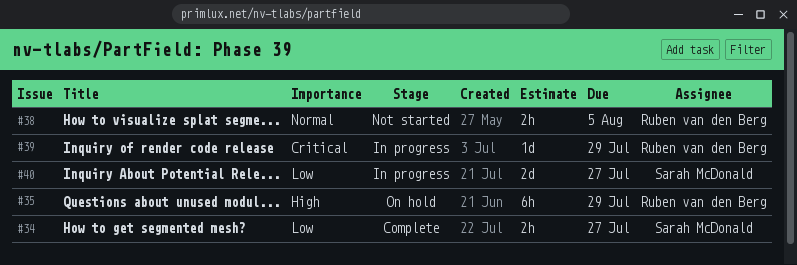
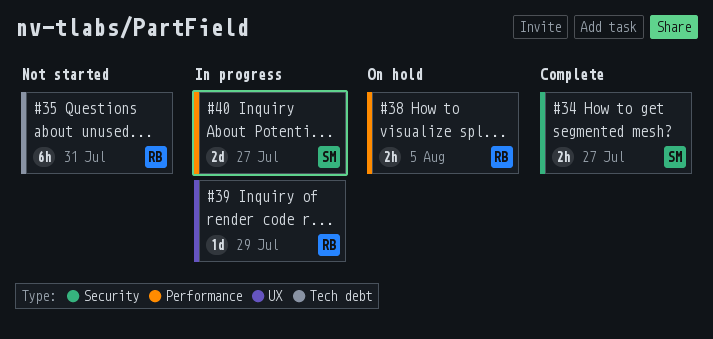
#35, status: On hold -> Not started
#35, due: Jul 29 -> Jul 31
#38, status: Not started -> On hold

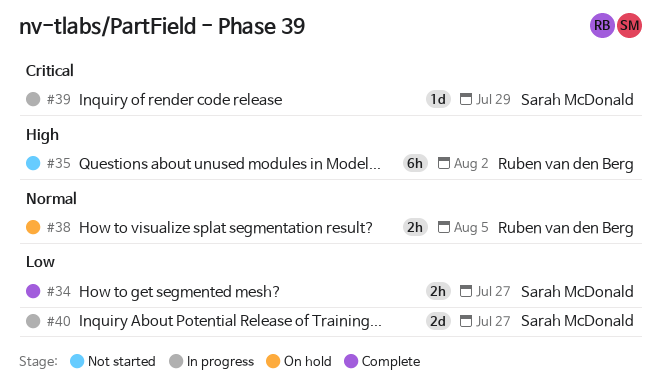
#35, due: Jul 31 -> Aug 2
#39, owner: Ruben van den Berg -> Sarah McDonald

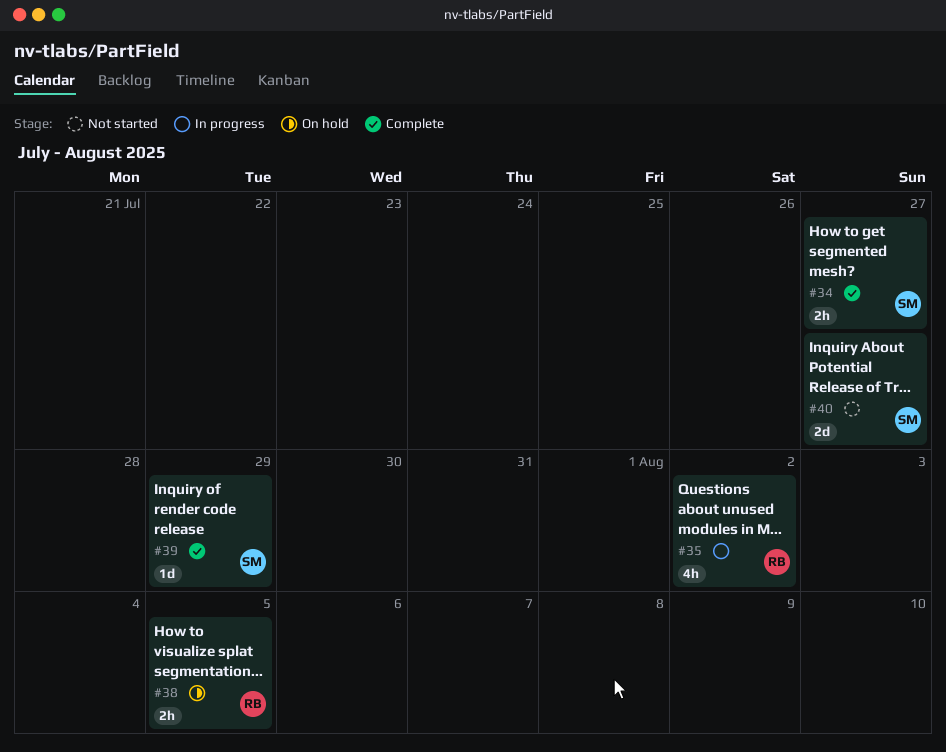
#35, status: Not started -> In progress
#35, estimate: 6h -> 4h
#39, status: In progress -> Complete
#40, status: In progress -> Not started

